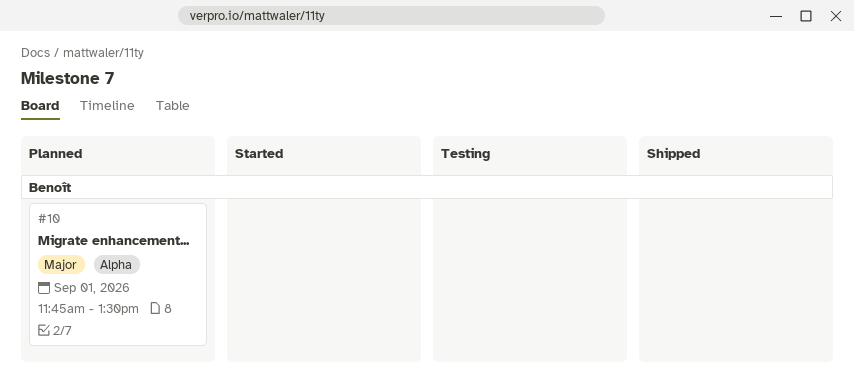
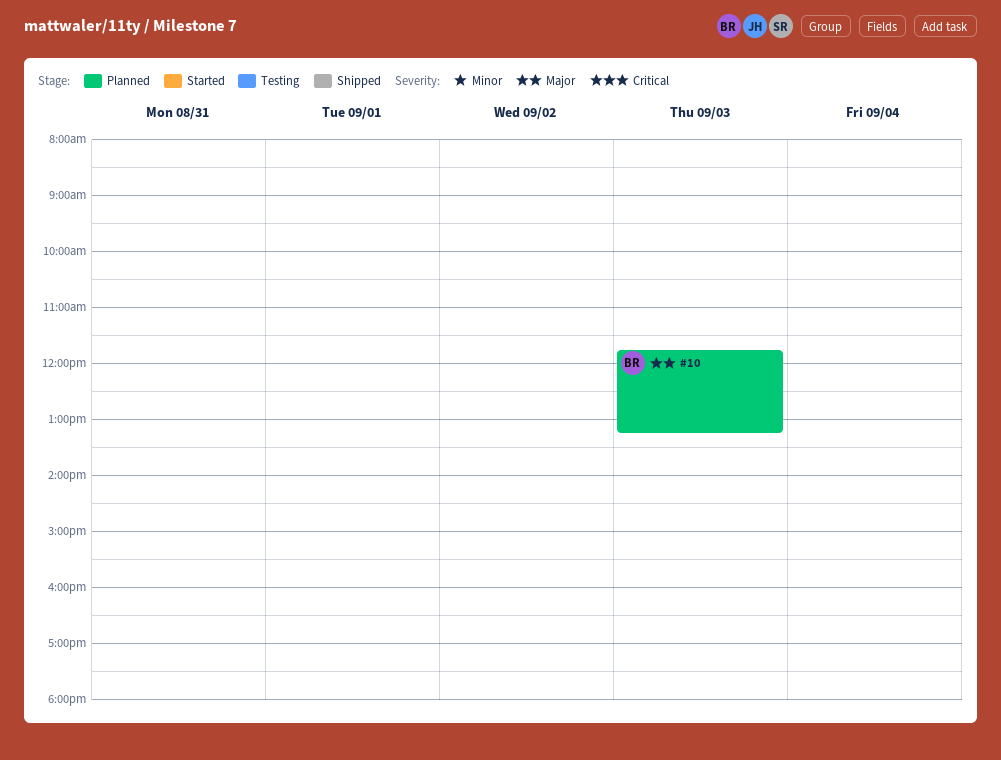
#10, day: Sep 1 -> Sep 3
#10, ends: 13:30 -> 13:15

